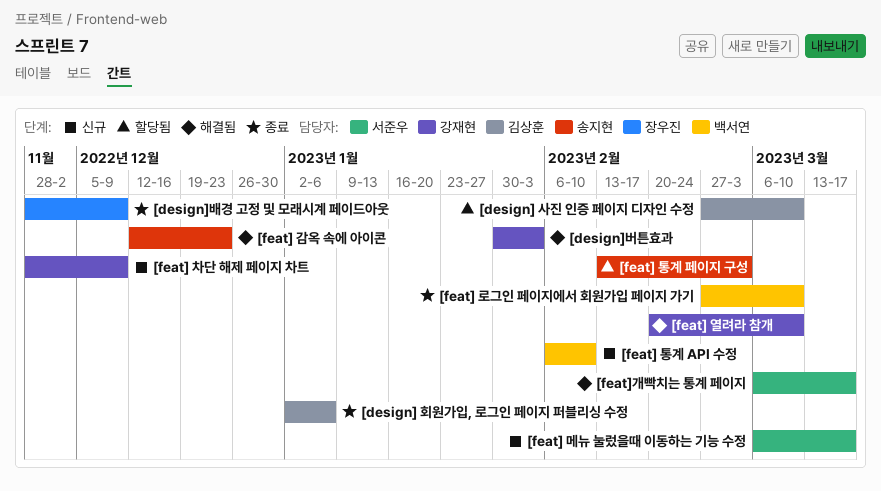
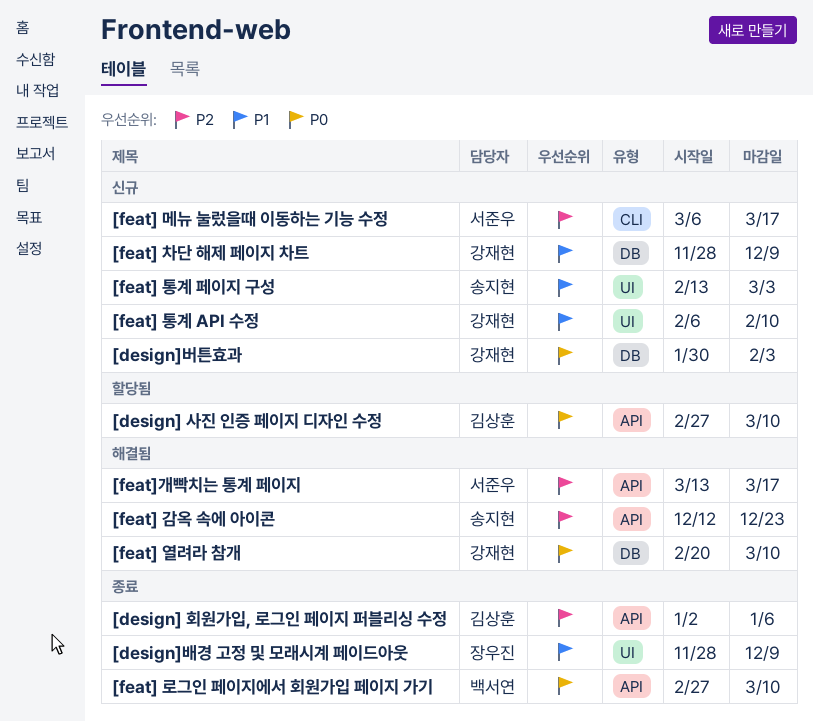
[design]버튼효과, status: 해결됨 -> 신규
[feat] 통계 API 수정, owner: 백서연 -> 강재현
[feat] 통계 페이지 구성, status: 할당됨 -> 신규
[feat]개빡치는 통계 페이지, start: Mar 6 -> Mar 13

